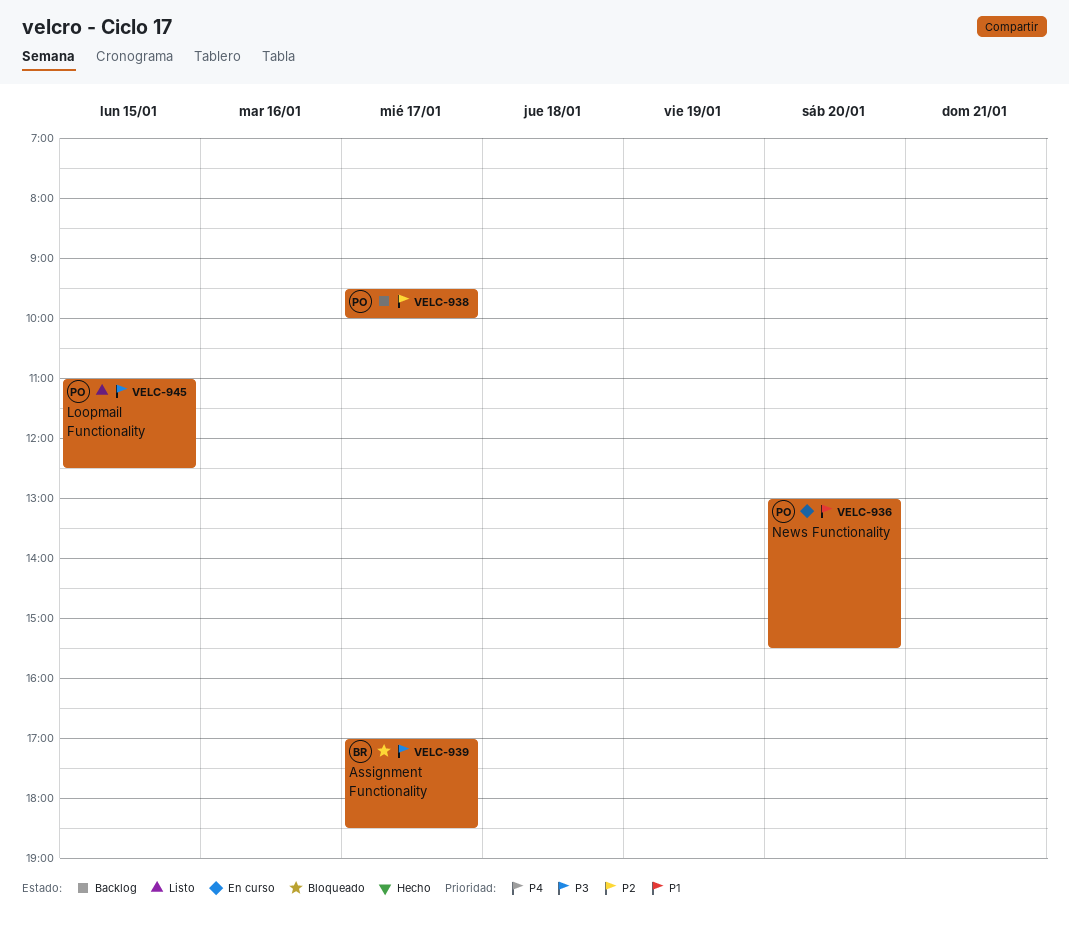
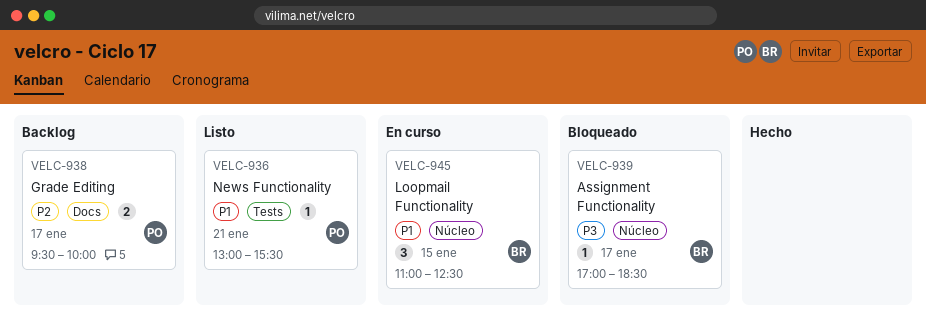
VELC-936, status: En curso -> Listo
VELC-936, day: Jan 20 -> Jan 21
VELC-945, status: Listo -> En curso
VELC-945, owner: PO -> BR
VELC-945, priority: P3 -> P1

